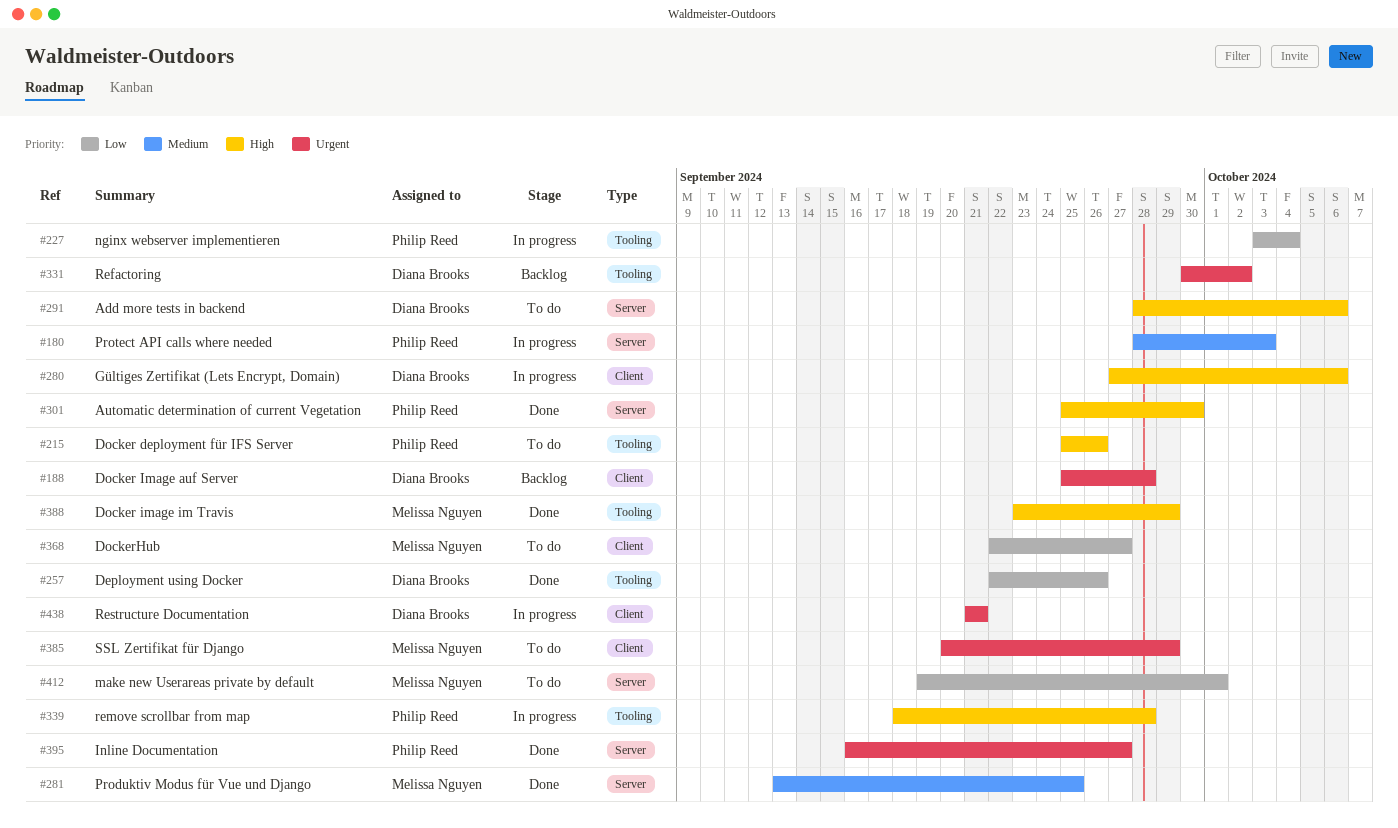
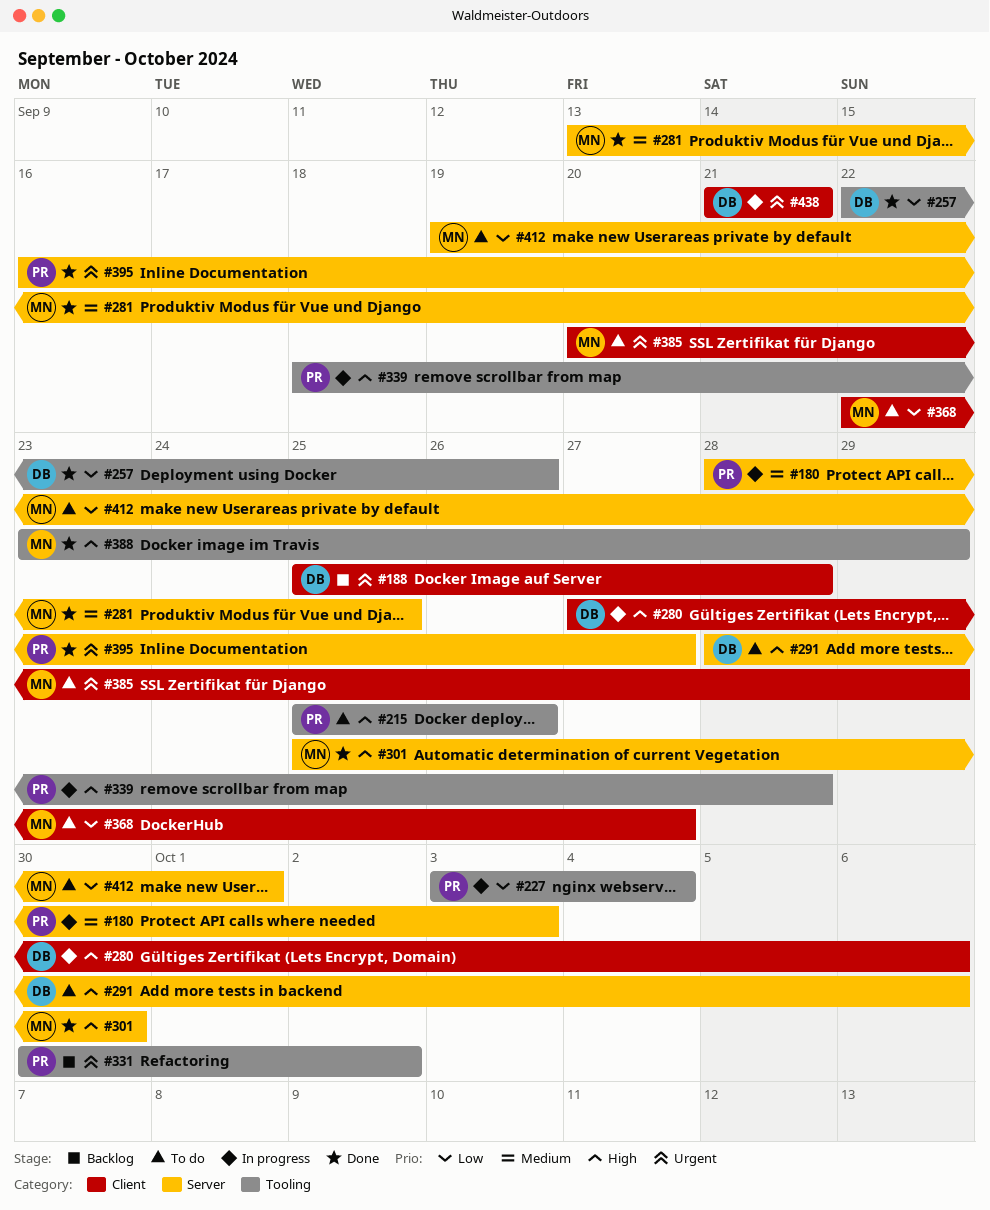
#301, owner: Philip Reed -> Melissa Nguyen
#331, owner: Diana Brooks -> Philip Reed

